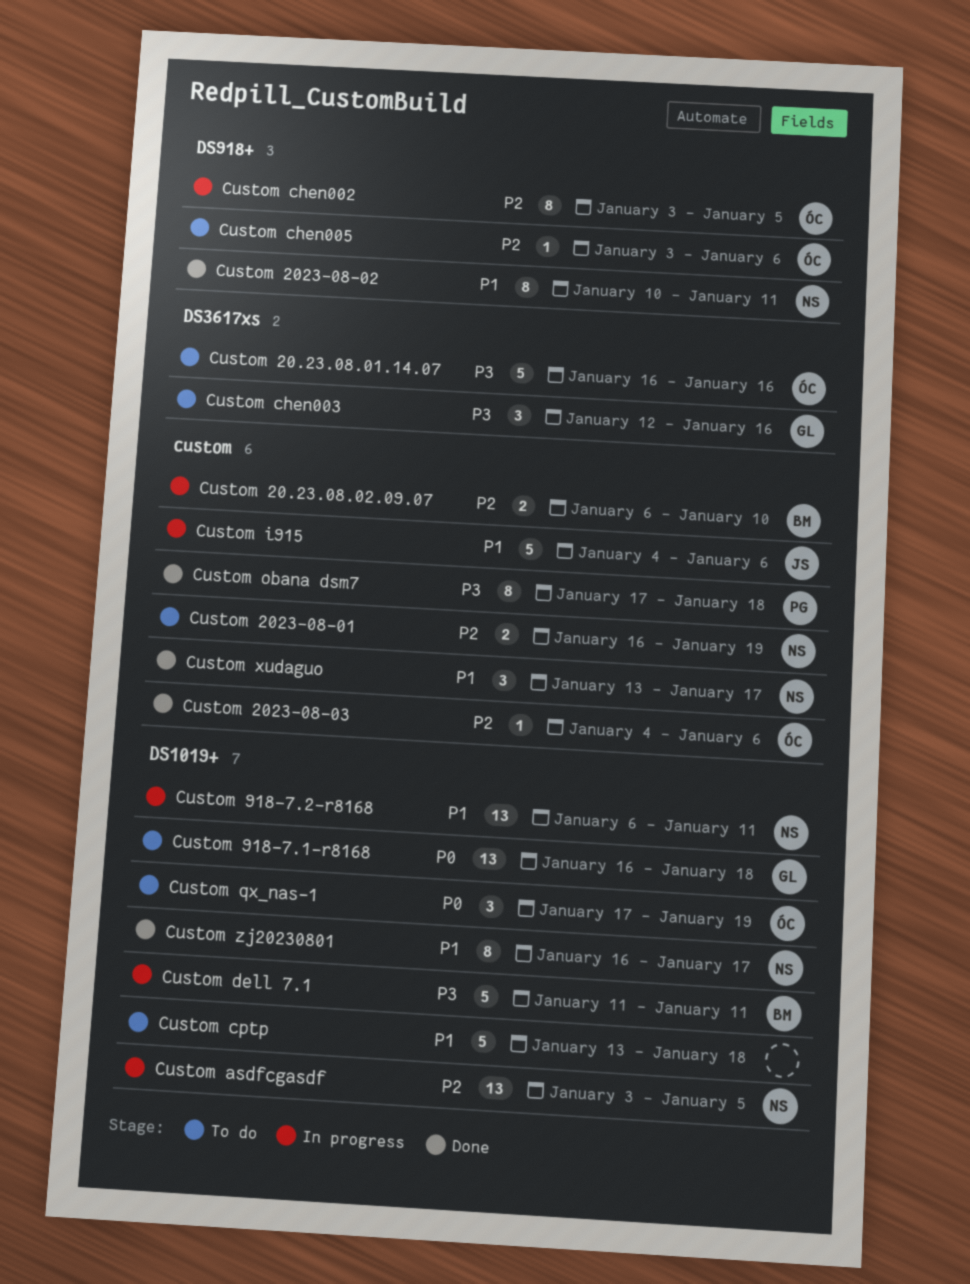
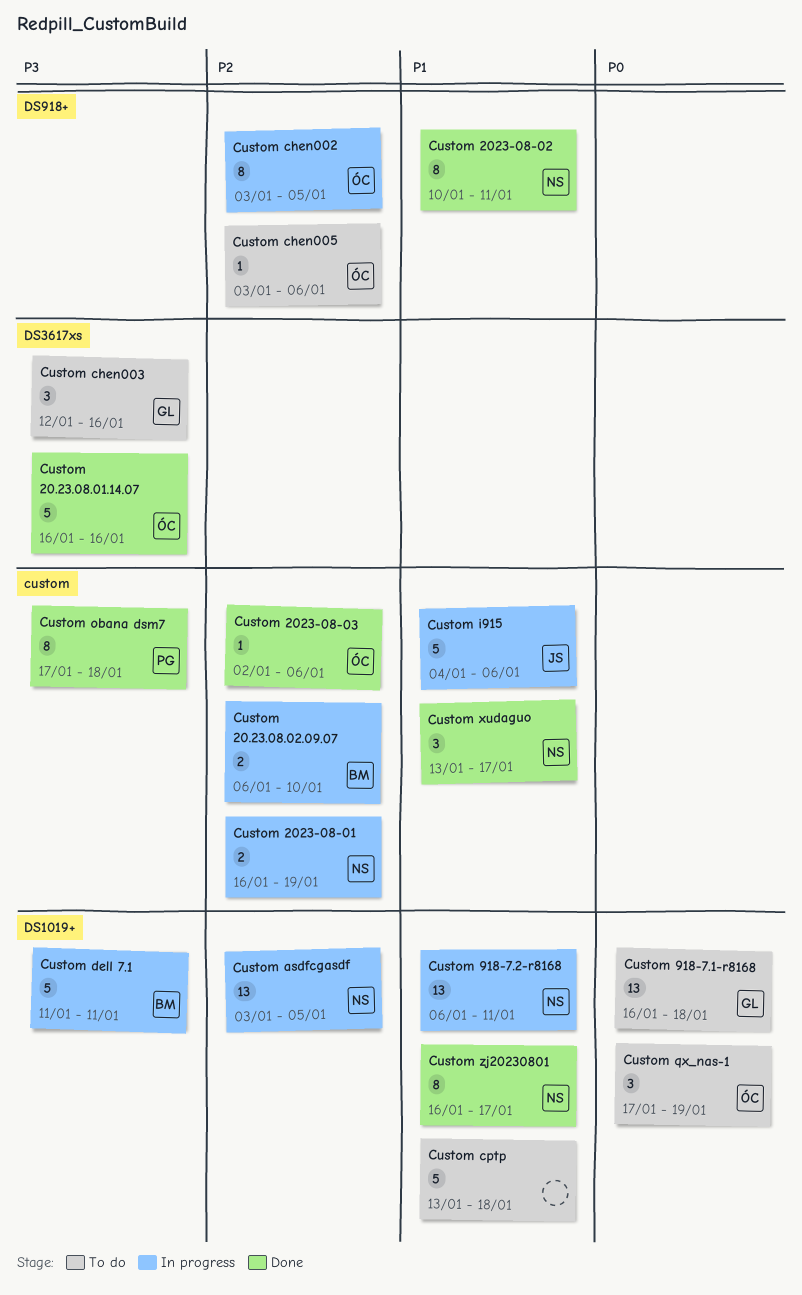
Custom 20.23.08.01.14.07, status: To do -> Done
Custom 2023-08-01, status: To do -> In progress
Custom 2023-08-03, start: Jan 4 -> Jan 2

